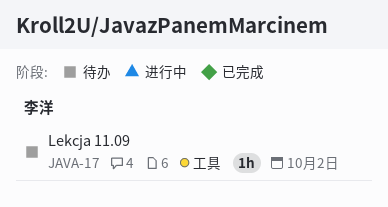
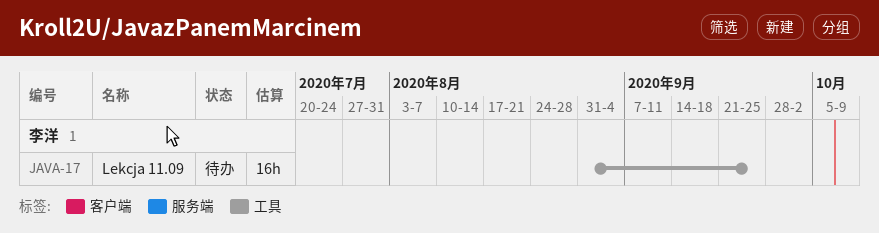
JAVA-17, estimate: 1h -> 16h
JAVA-17, due: Oct 2 -> Sep 25

